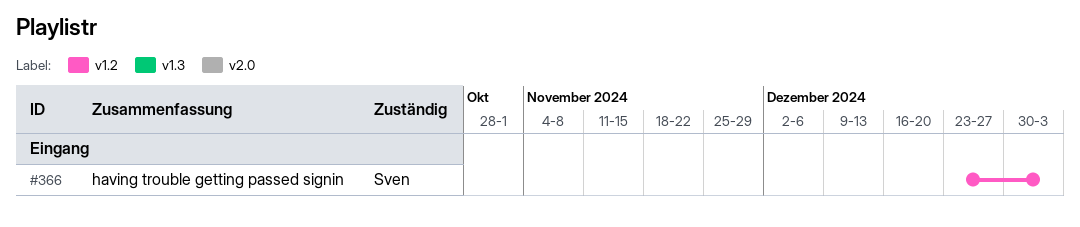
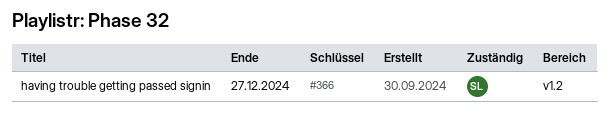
#366, due: Jan 3 -> Dec 27

